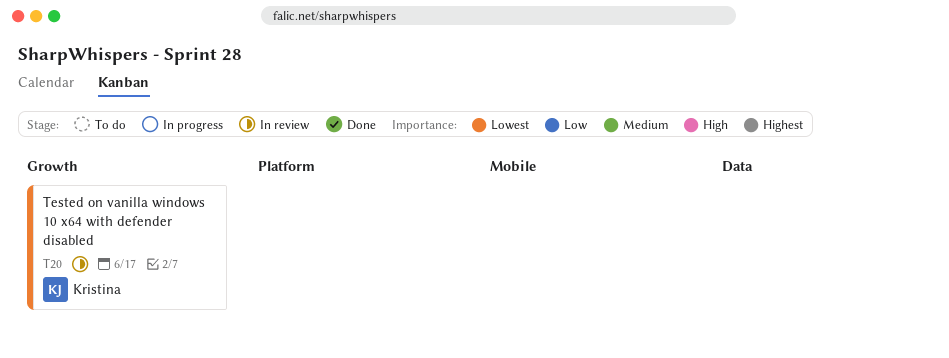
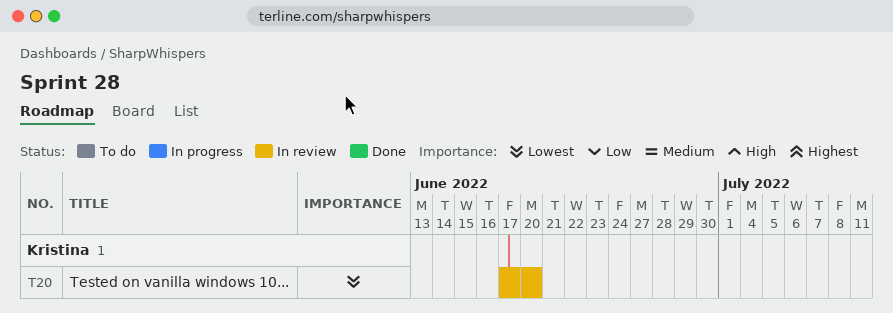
T20, due: Jun 17 -> Jun 20

